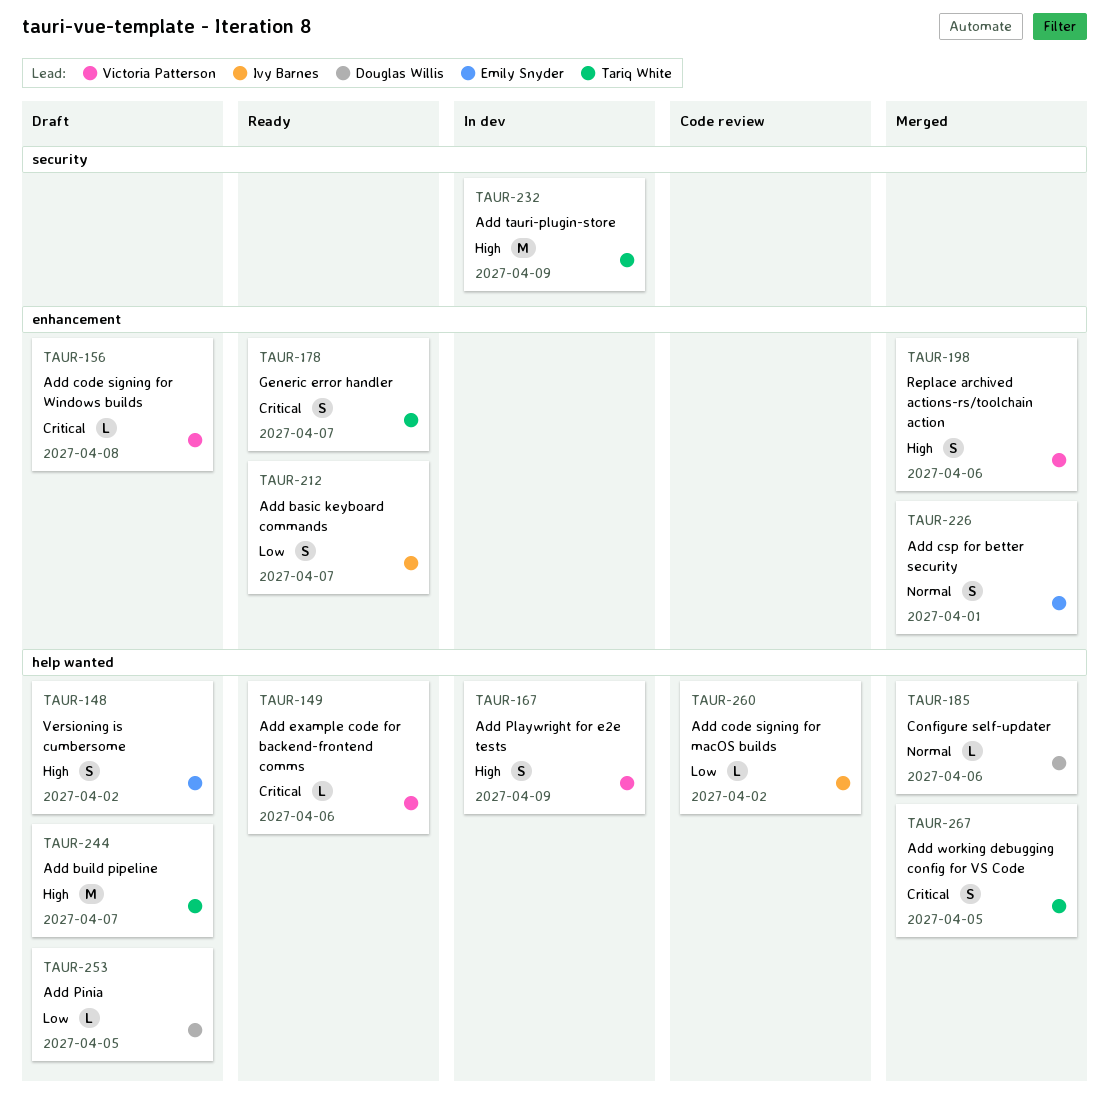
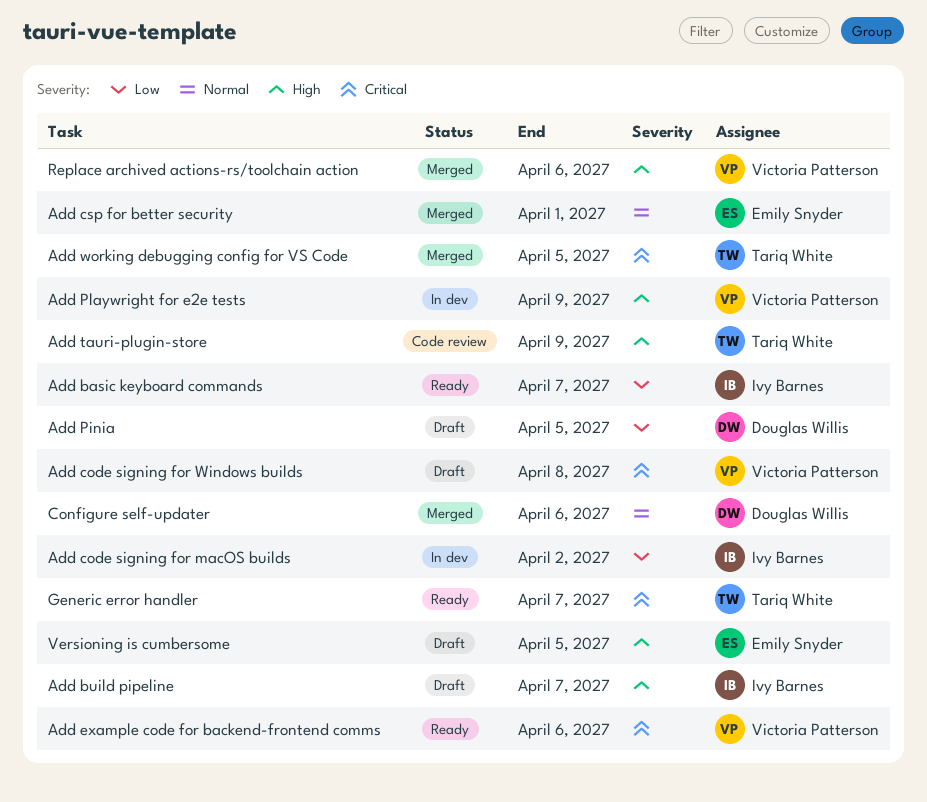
Add build pipeline, owner: Tariq White -> Ivy Barnes
Add code signing for macOS builds, status: Code review -> In dev
Add tauri-plugin-store, status: In dev -> Code review
Versioning is cumbersome, due: Apr 2 -> Apr 5

